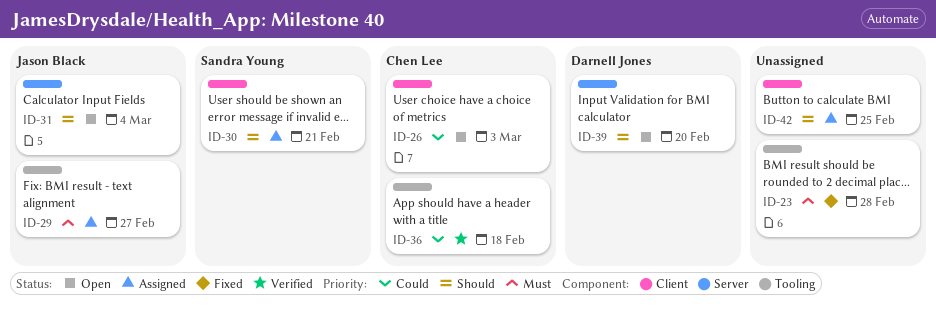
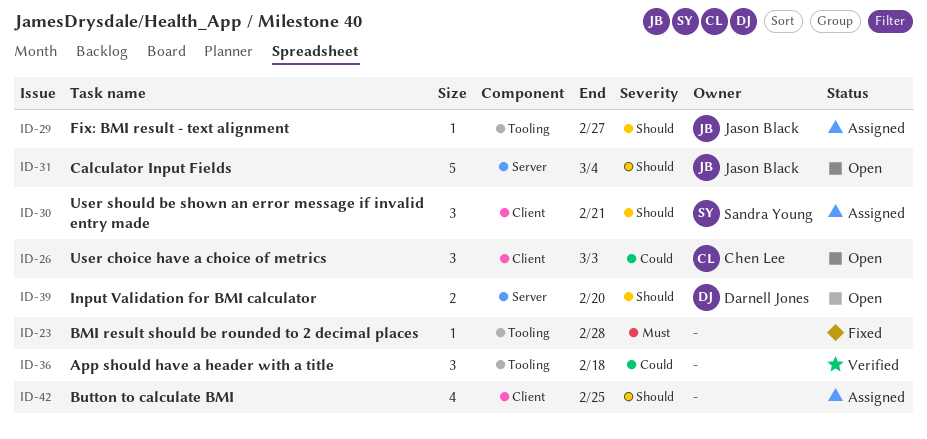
ID-29, priority: Must -> Should
ID-36, owner: Chen Lee -> none

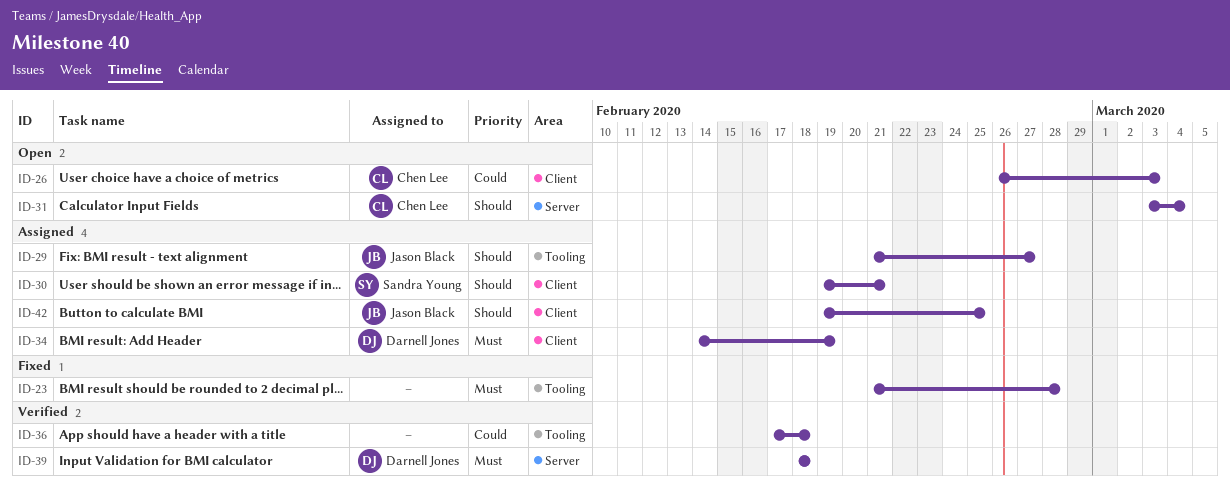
ID-31, owner: Jason Black -> Chen Lee
ID-34: none -> present
ID-39, status: Open -> Verified
ID-39, priority: Should -> Must
ID-39, due: Feb 20 -> Feb 18
ID-42, owner: none -> Jason Black

